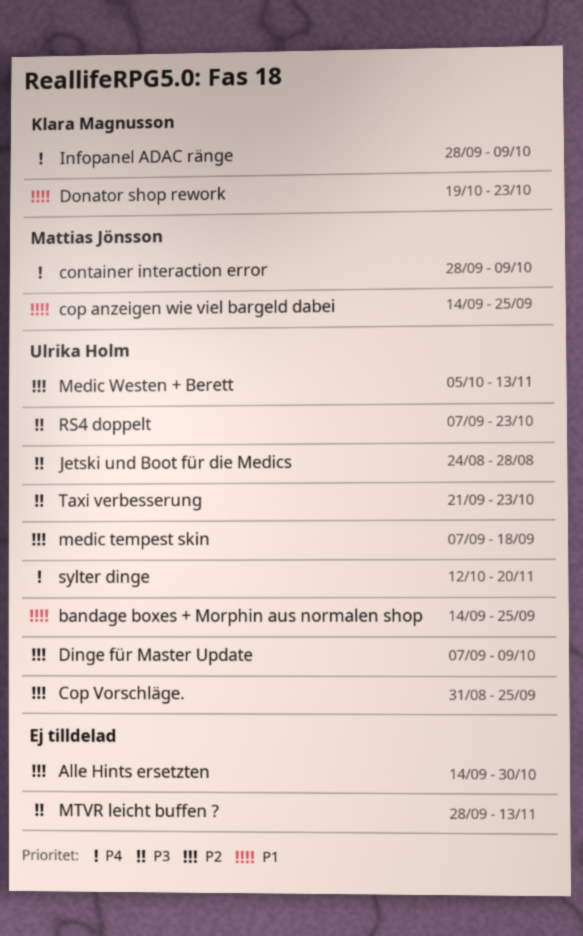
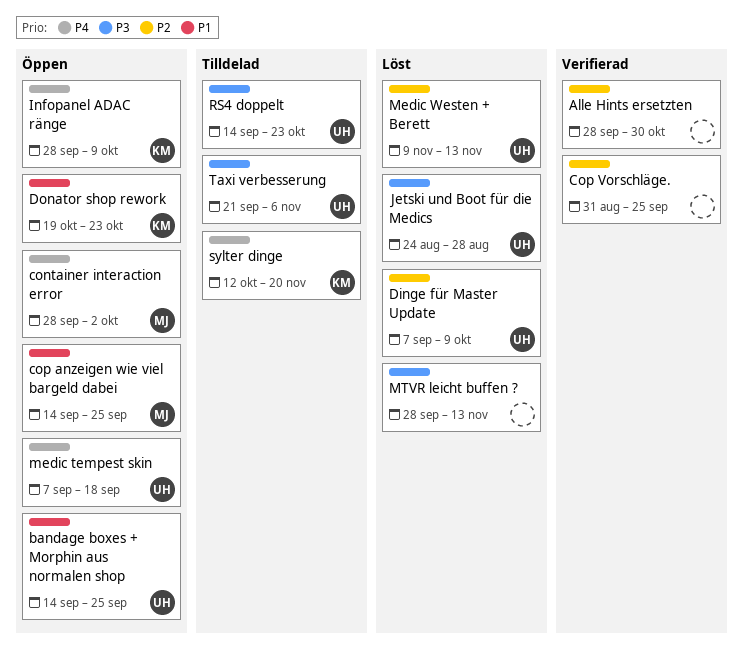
Alle Hints ersetzten, start: Sep 14 -> Sep 28
container interaction error, due: Oct 9 -> Oct 2
Cop Vorschläge., owner: Ulrika Holm -> none
medic tempest skin, priority: P2 -> P4
Medic Westen + Berett, start: Oct 5 -> Nov 9
RS4 doppelt, start: Sep 7 -> Sep 14
sylter dinge, owner: Ulrika Holm -> Klara Magnusson
Taxi verbesserung, due: Oct 23 -> Nov 6

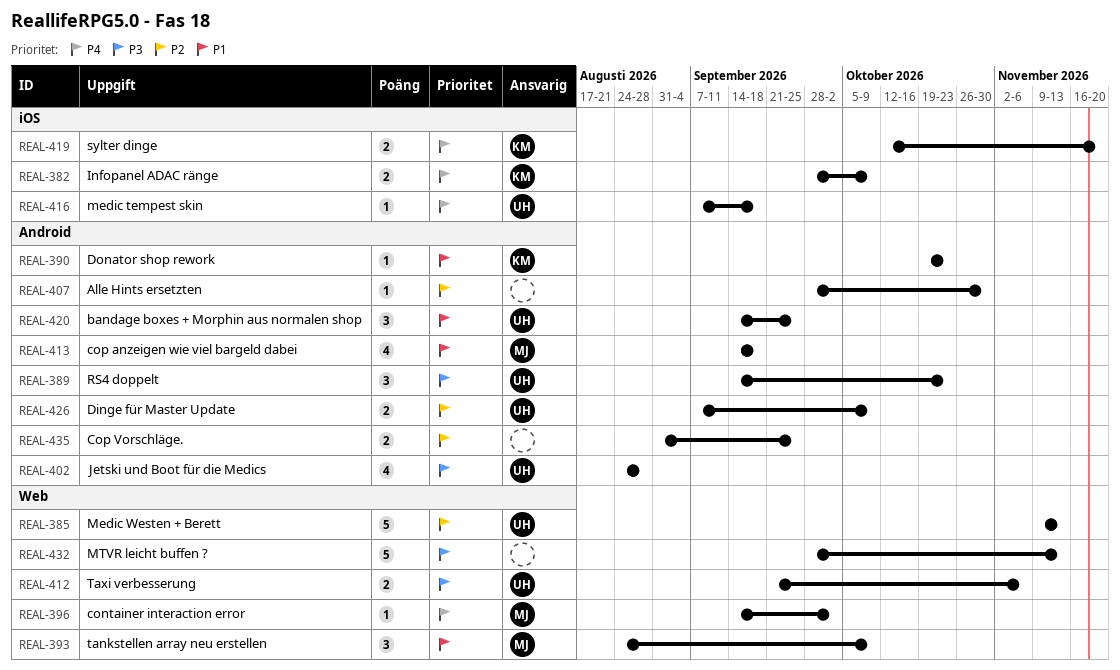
container interaction error, start: Sep 28 -> Sep 14
cop anzeigen wie viel bargeld dabei, due: Sep 25 -> Sep 18
tankstellen array neu erstellen: none -> present

